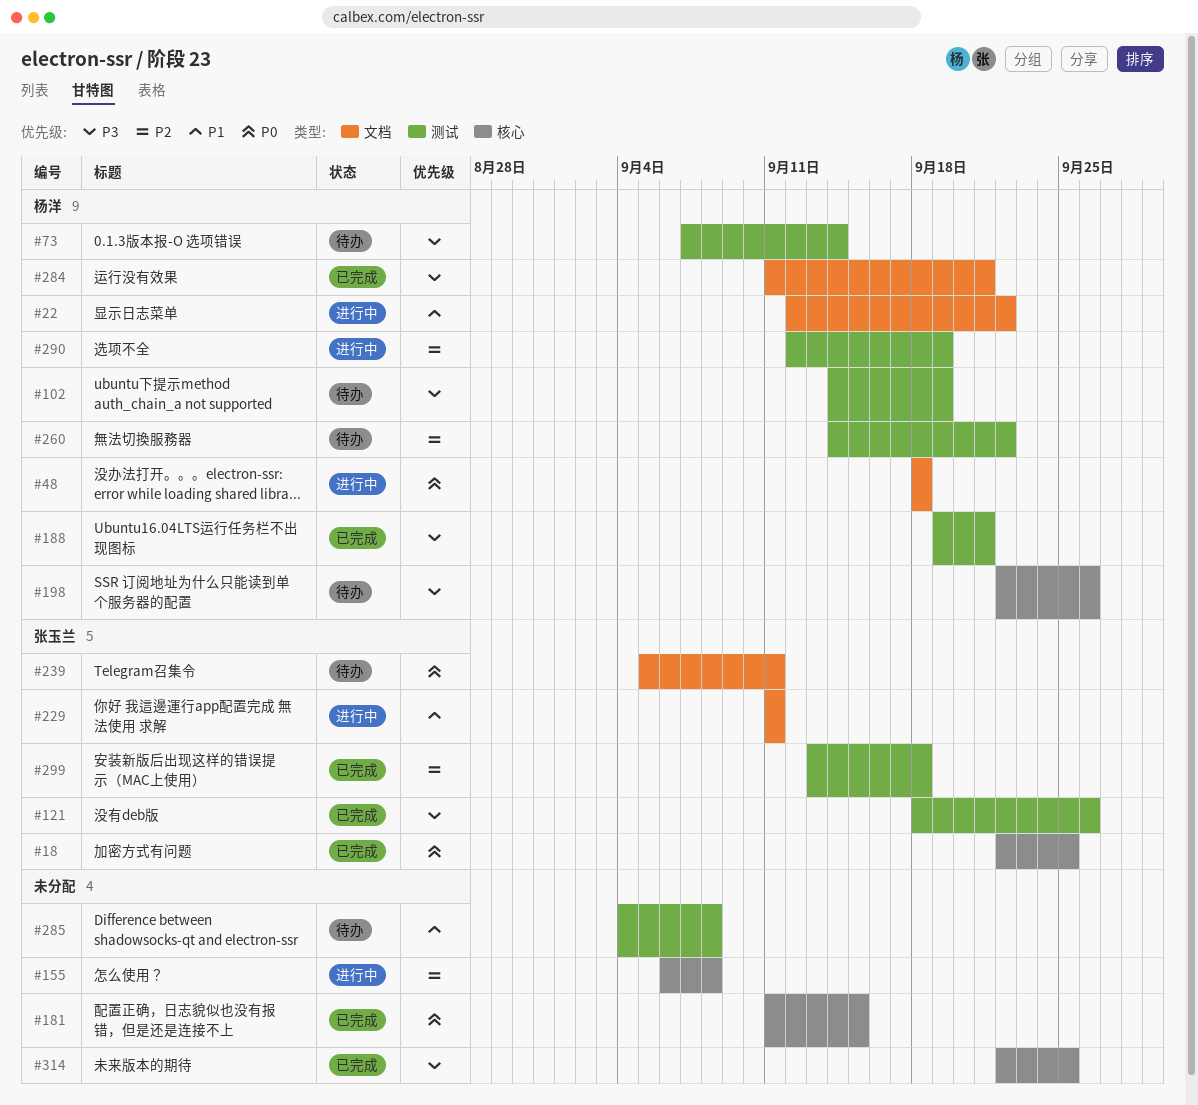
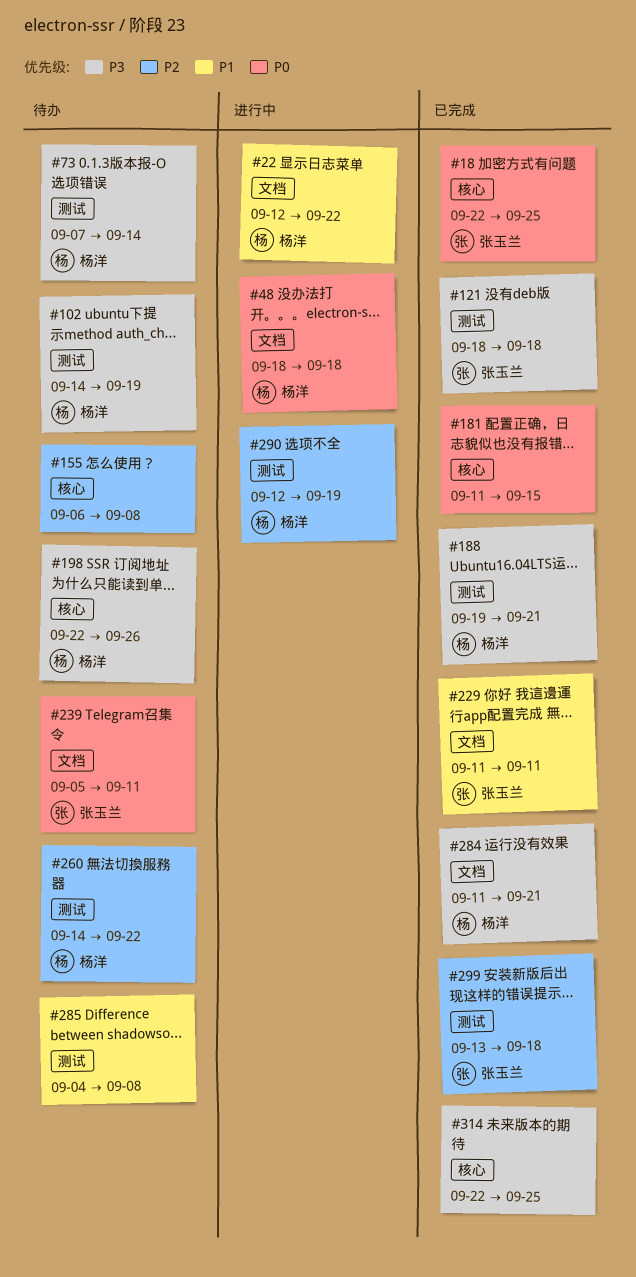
#121, due: Sep 26 -> Sep 18
#155, status: 进行中 -> 待办
#229, status: 进行中 -> 已完成

